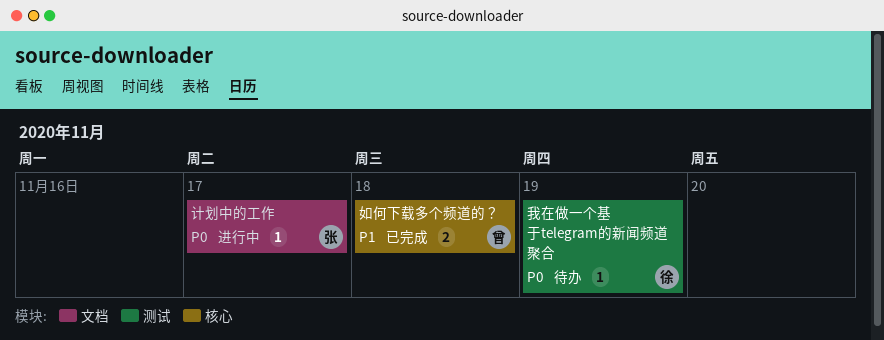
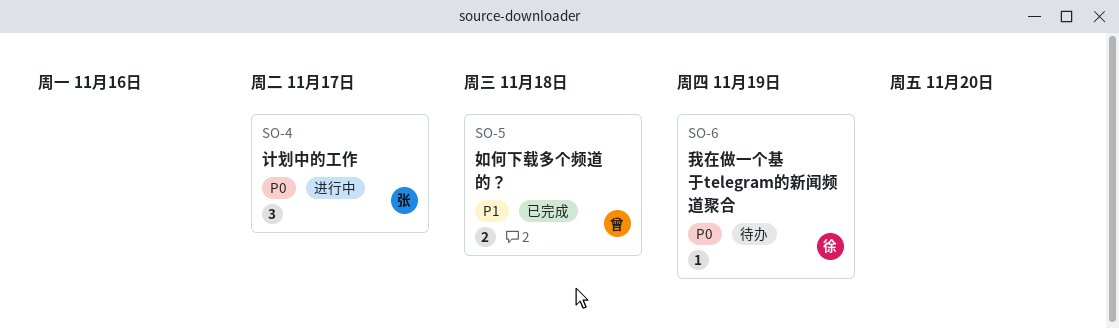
计划中的工作, estimate: 1 -> 3

